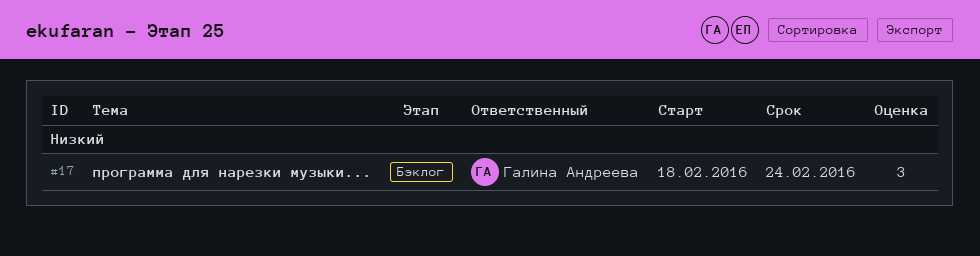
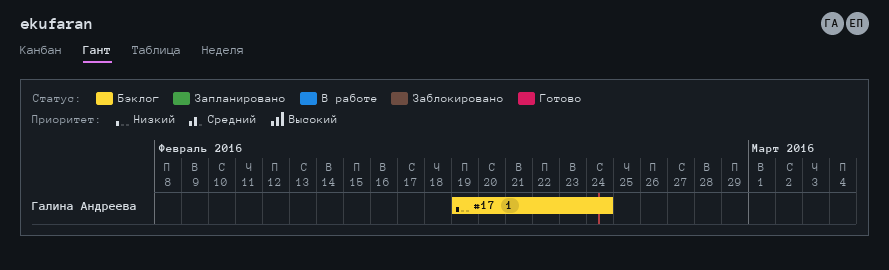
#17, estimate: 3 -> 1
#17, start: Feb 18 -> Feb 19

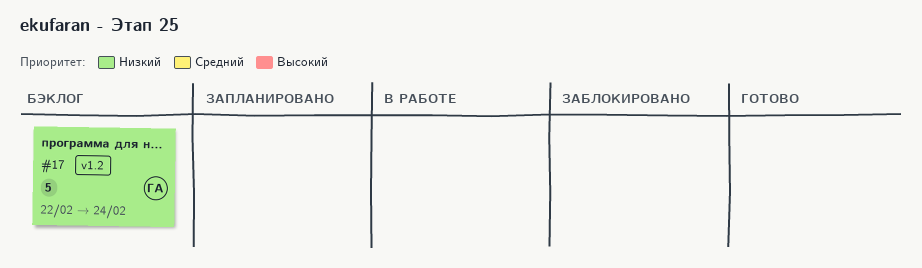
#17, estimate: 1 -> 5
#17, start: Feb 19 -> Feb 22

